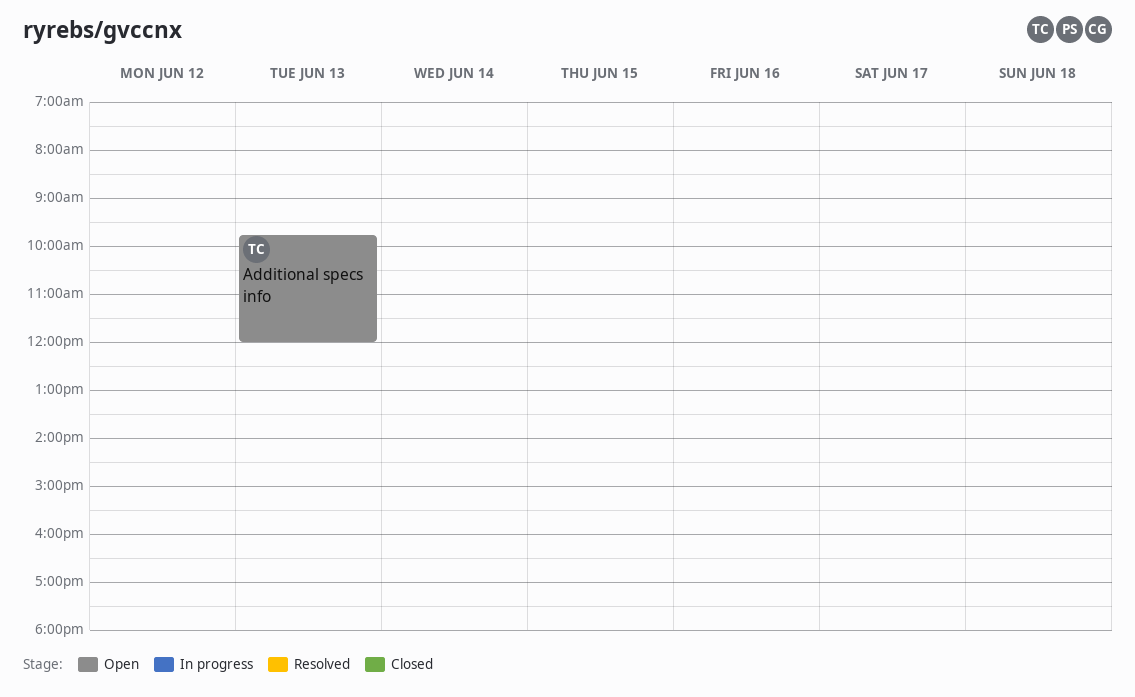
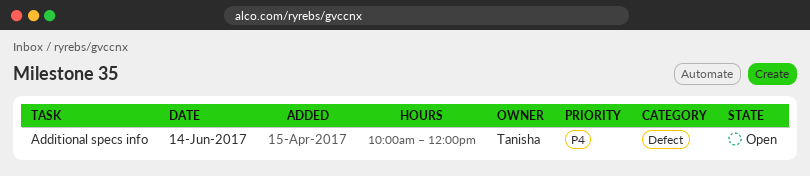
Additional specs info, day: Jun 13 -> Jun 14
Additional specs info, begins: 09:45 -> 10:00

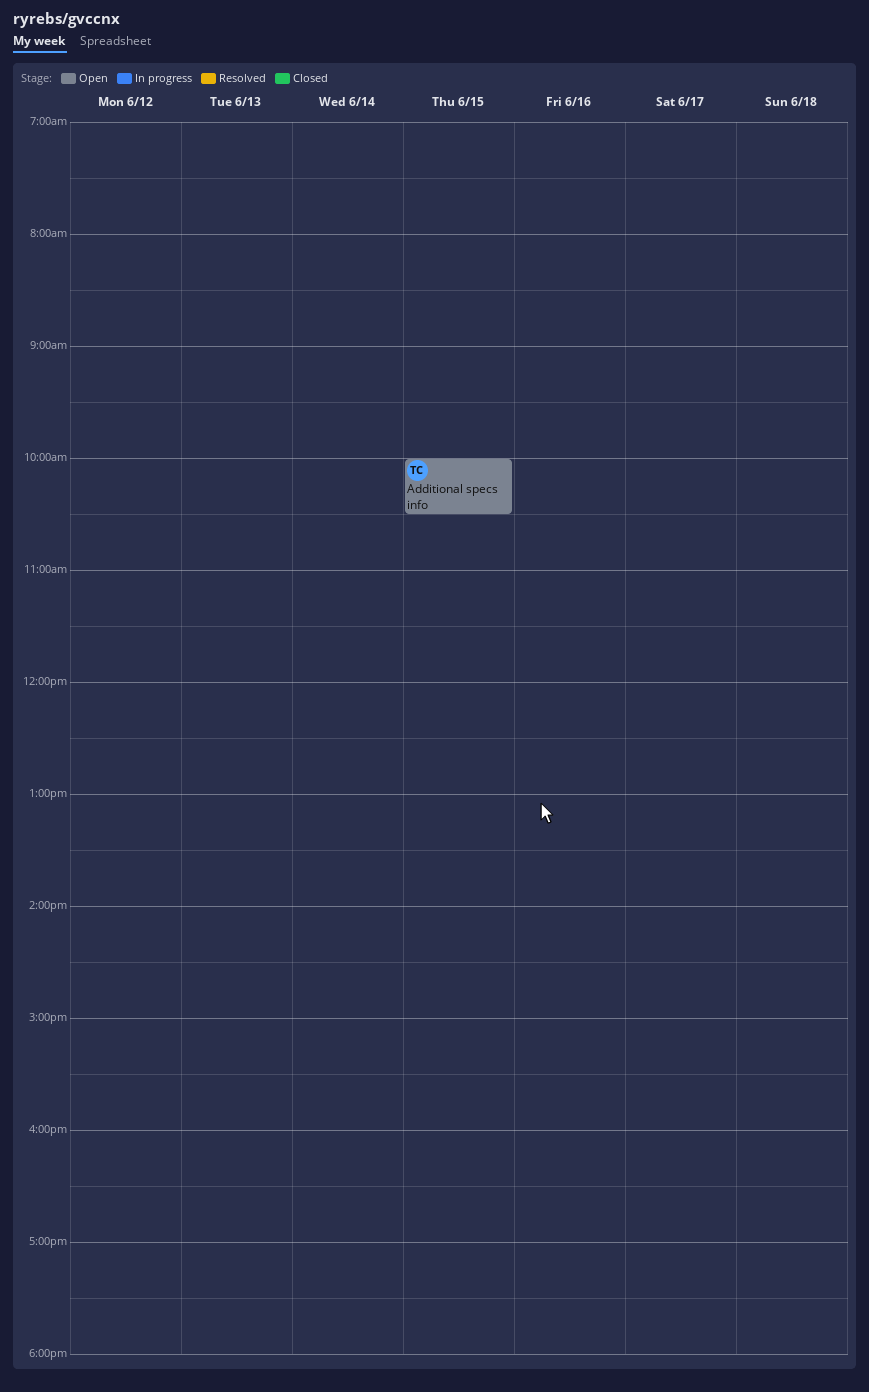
Additional specs info, day: Jun 14 -> Jun 15
Additional specs info, ends: 12:00 -> 10:30

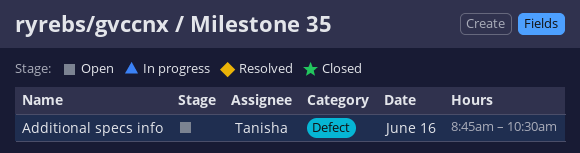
Additional specs info, day: Jun 15 -> Jun 16
Additional specs info, begins: 10:00 -> 08:45

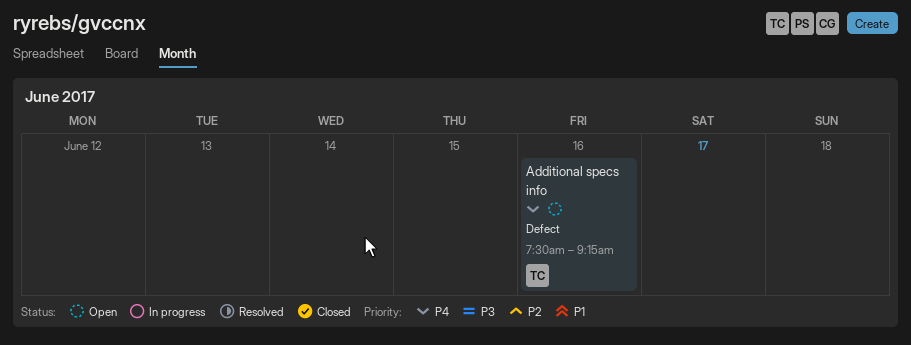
Additional specs info, begins: 08:45 -> 07:30
Additional specs info, ends: 10:30 -> 09:15

